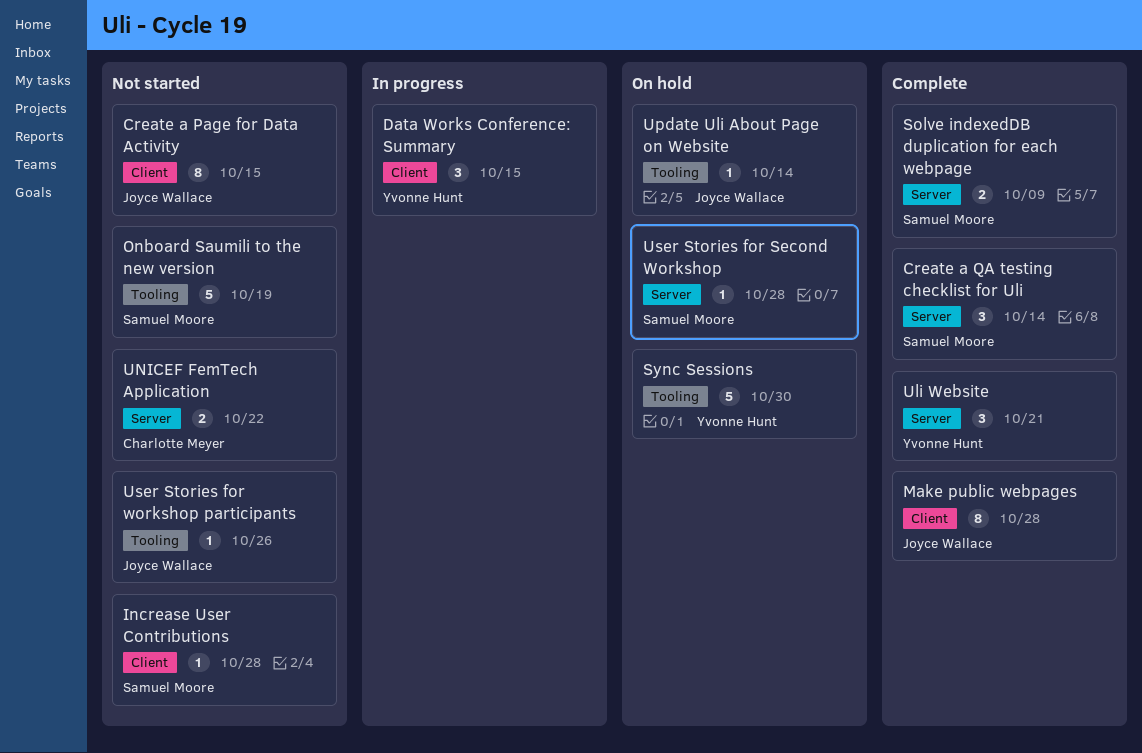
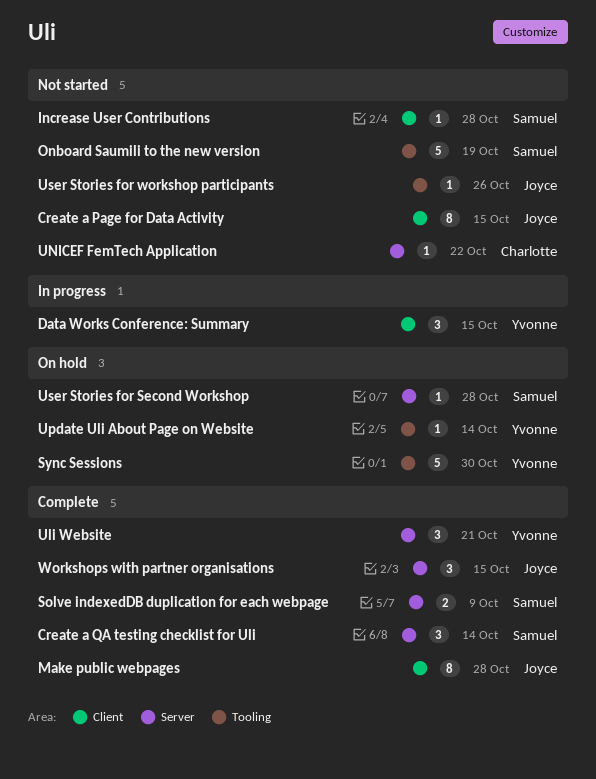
UNICEF FemTech Application, estimate: 2 -> 1
Update Uli About Page on Website, owner: Joyce Wallace -> Yvonne Hunt
Workshops with partner organisations: none -> present

